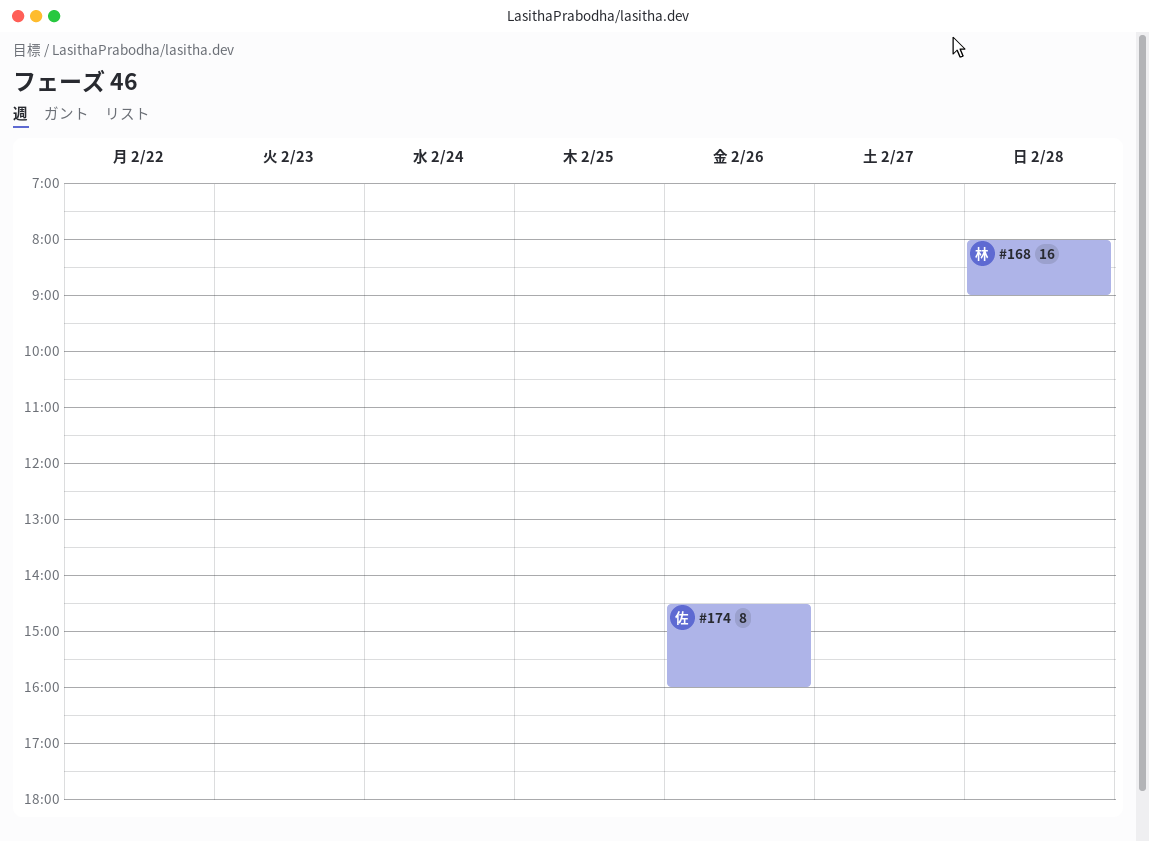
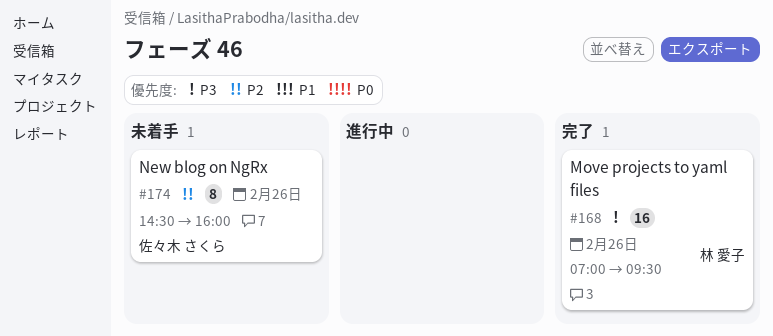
#168, day: Feb 28 -> Feb 26
#168, begins: 08:00 -> 07:00
#168, ends: 09:00 -> 09:30

